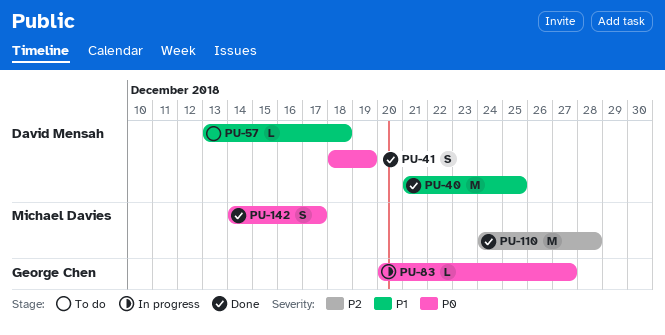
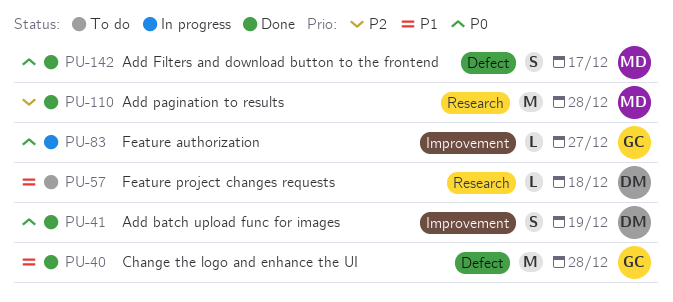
PU-40, owner: David Mensah -> George Chen
PU-40, due: Dec 25 -> Dec 28

